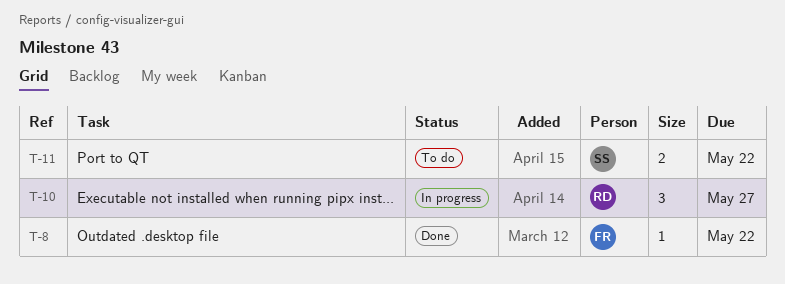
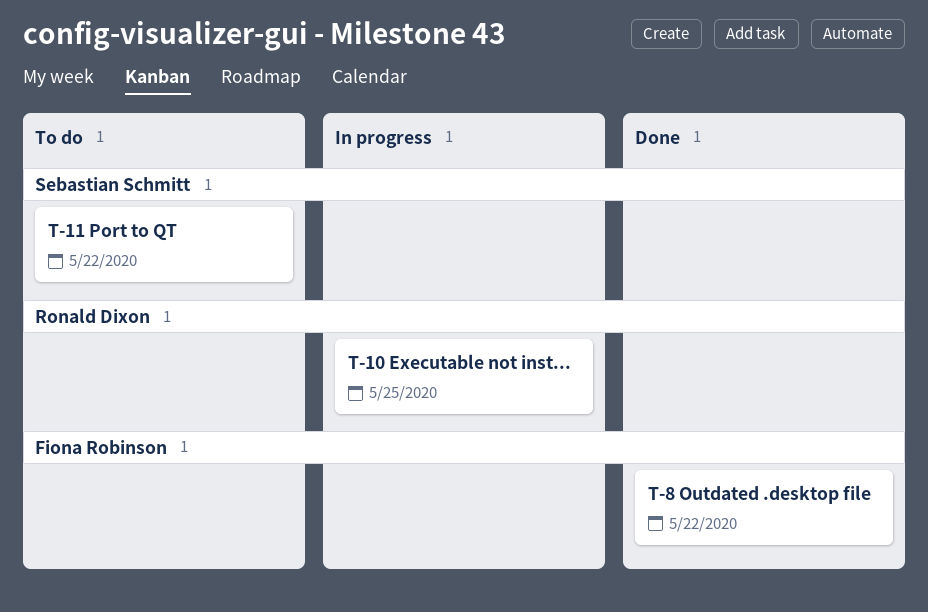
T-10, due: May 27 -> May 25

